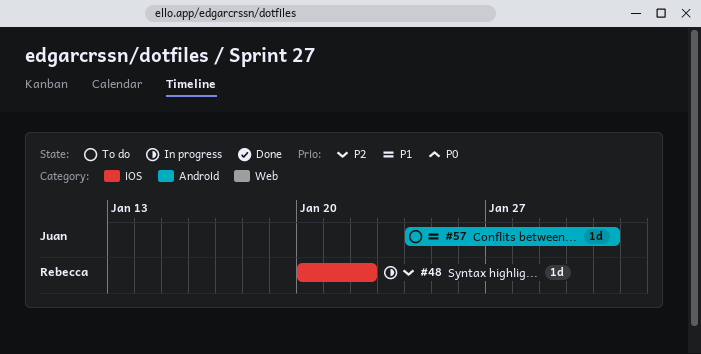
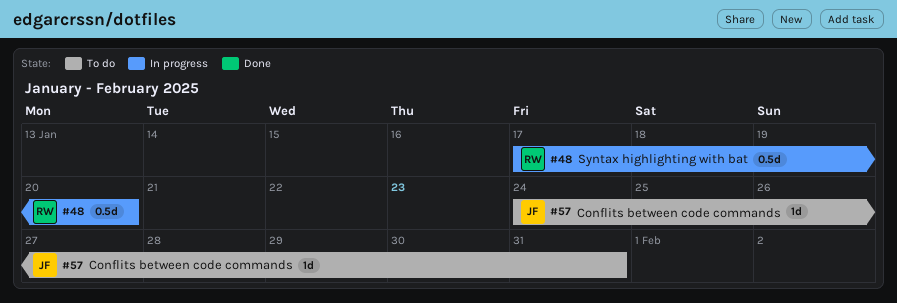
#48, estimate: 1d -> 0.5d
#48, start: Jan 20 -> Jan 17
#48, due: Jan 22 -> Jan 20

